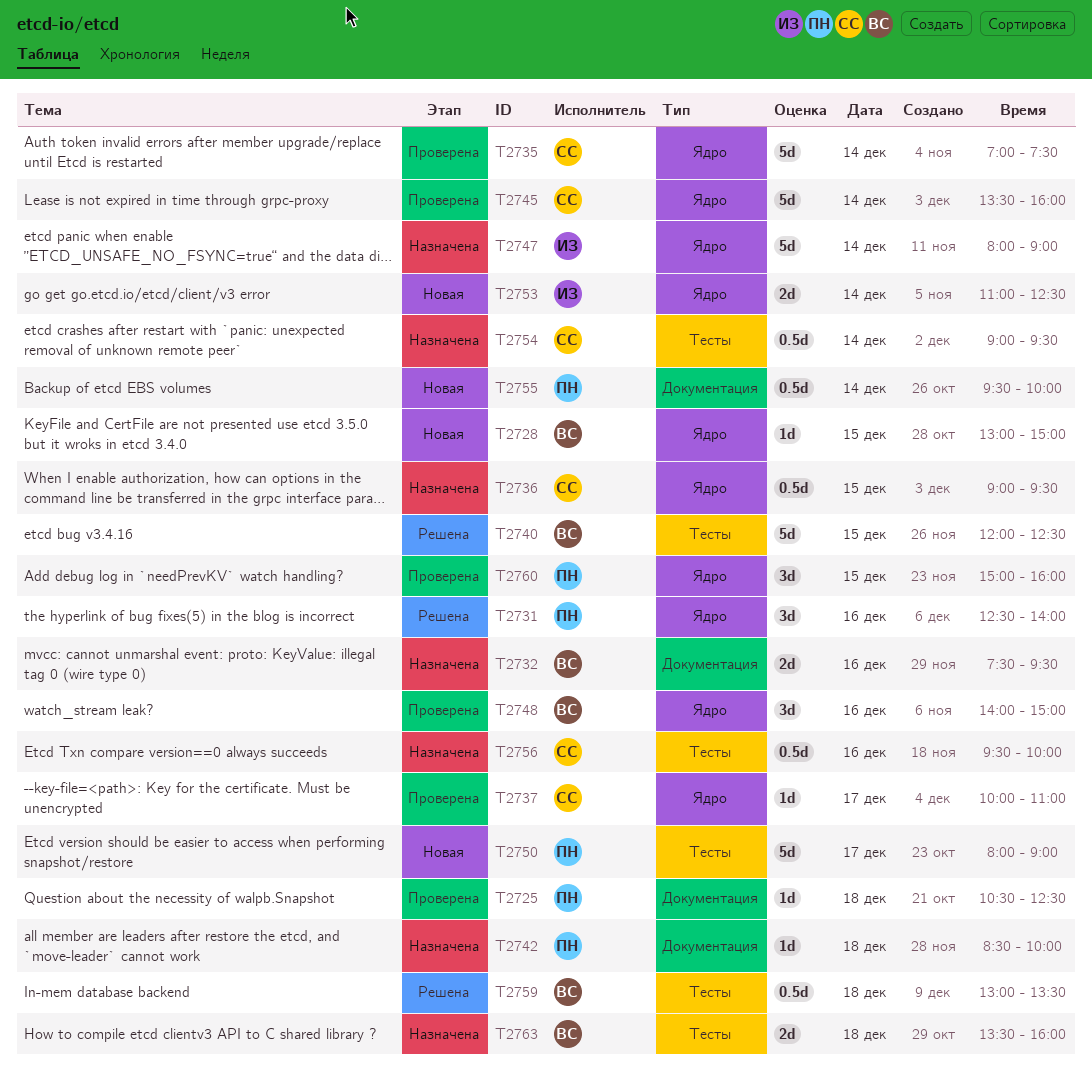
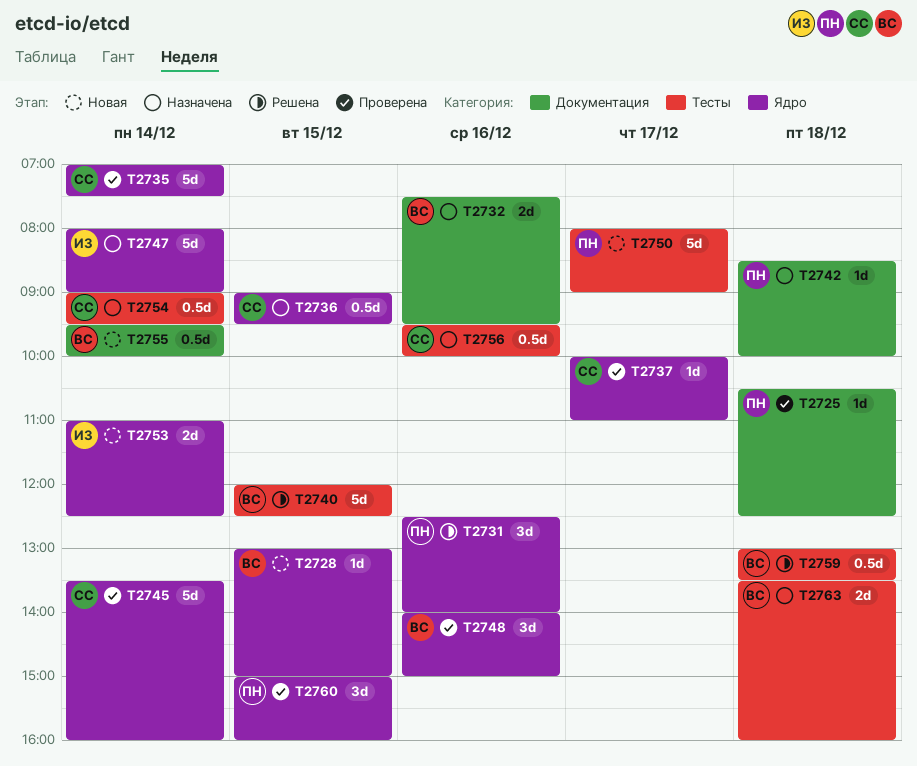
T2755, owner: ПН -> ВС

